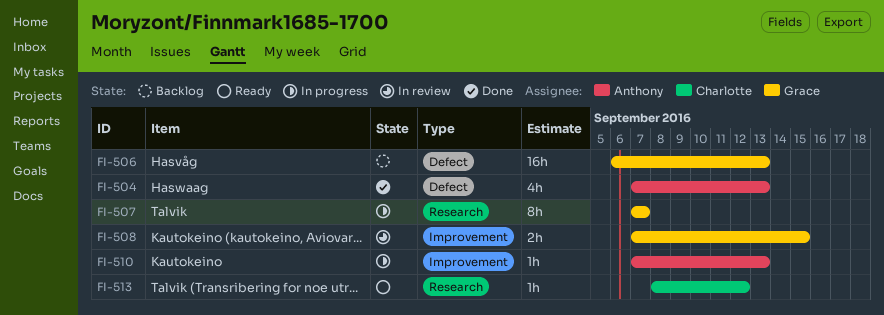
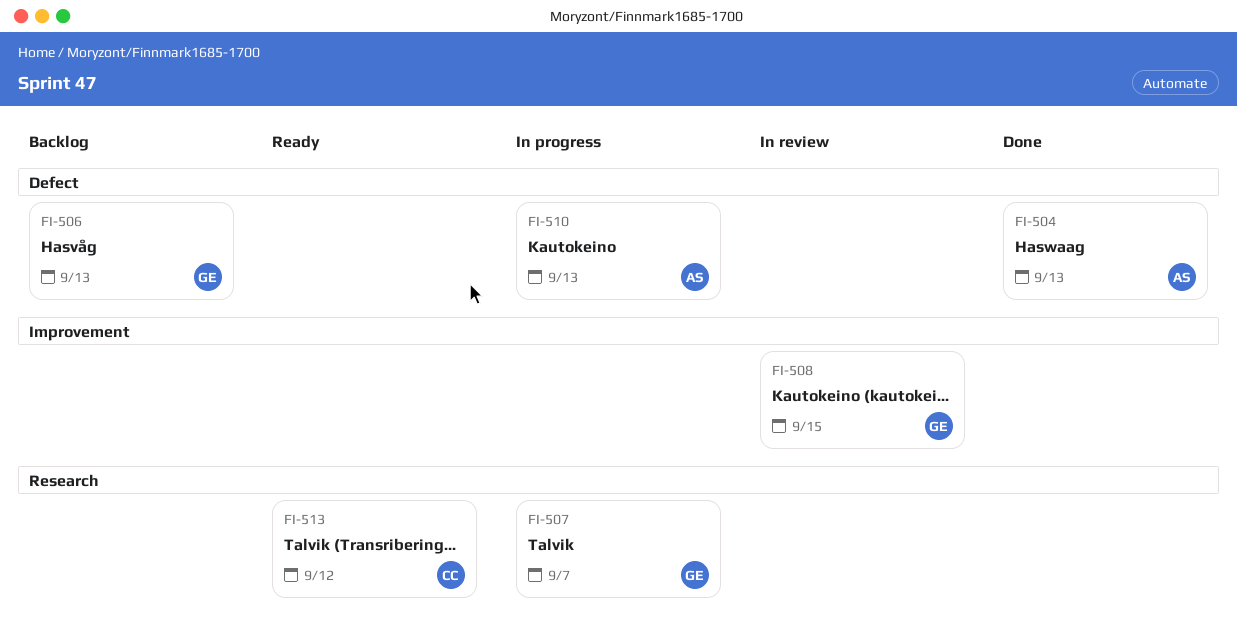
FI-510, label: Improvement -> Defect

